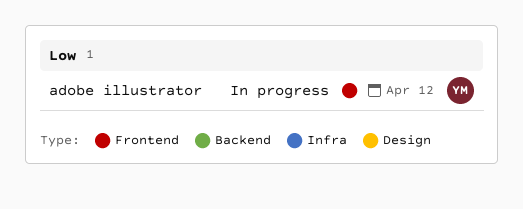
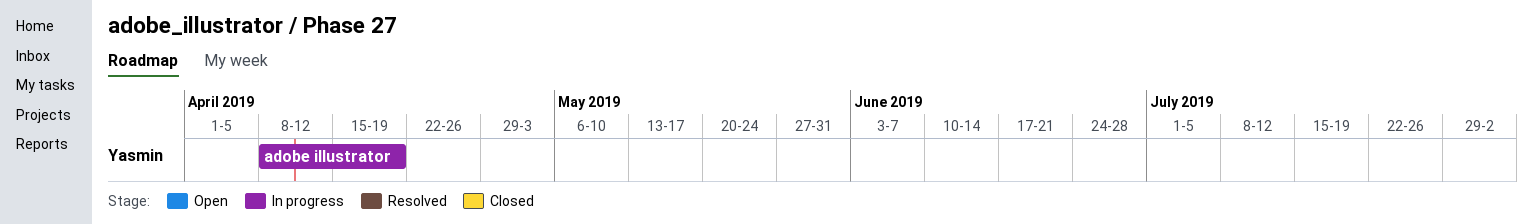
adobe illustrator, due: Apr 12 -> Apr 19

